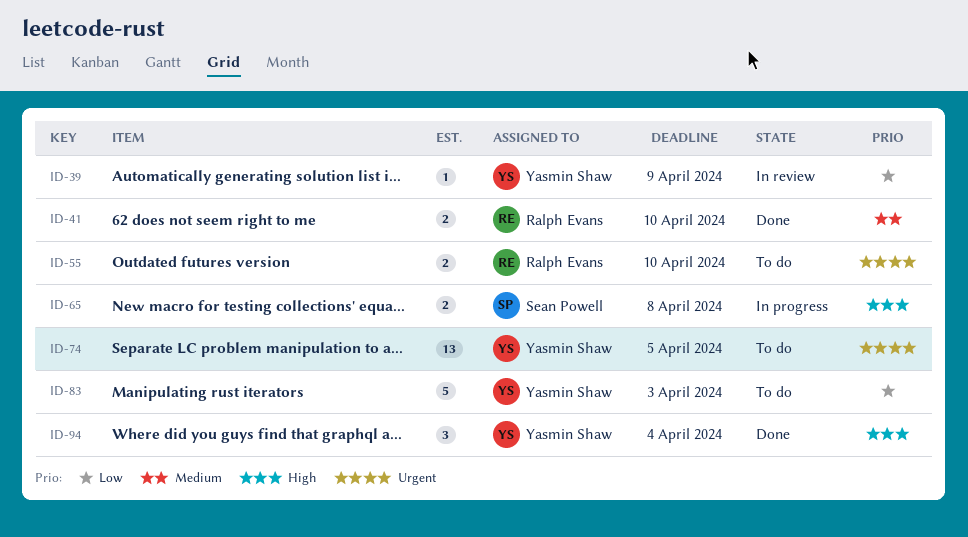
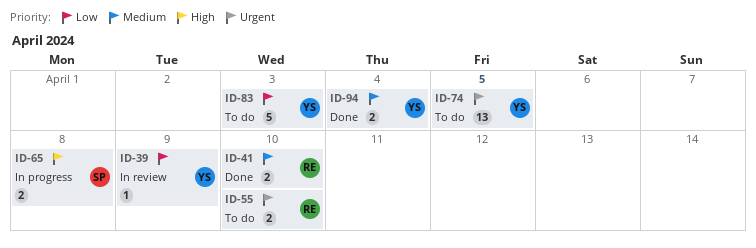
ID-94, priority: High -> Medium
ID-94, estimate: 3 -> 2

